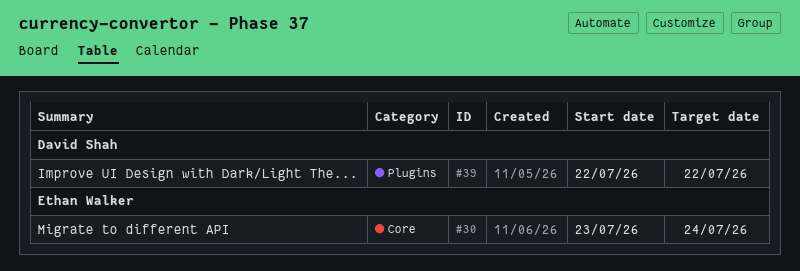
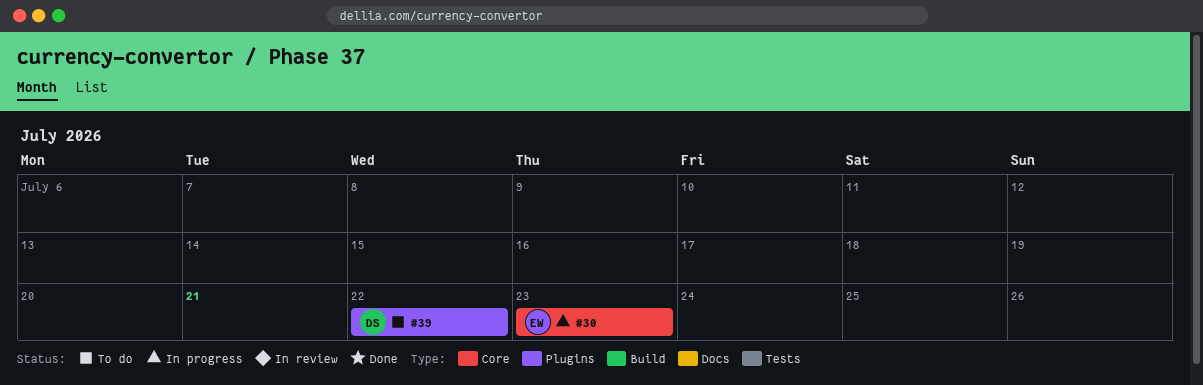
#30, due: Jul 24 -> Jul 23

